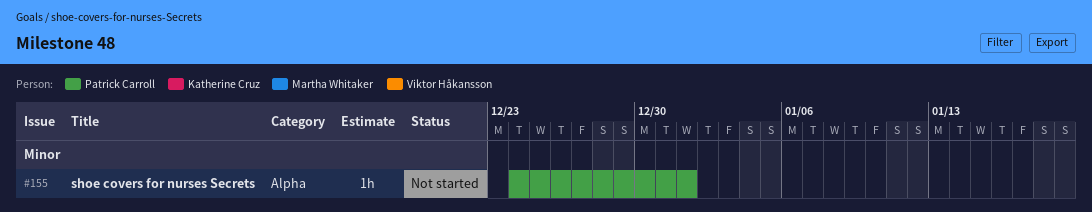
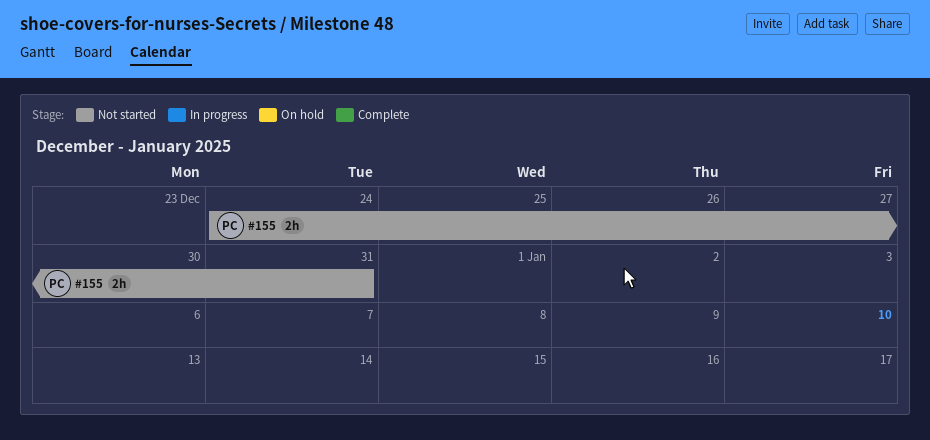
#155, estimate: 1h -> 2h
#155, due: Jan 1 -> Dec 31

